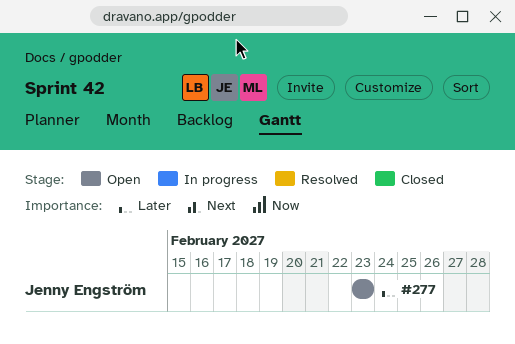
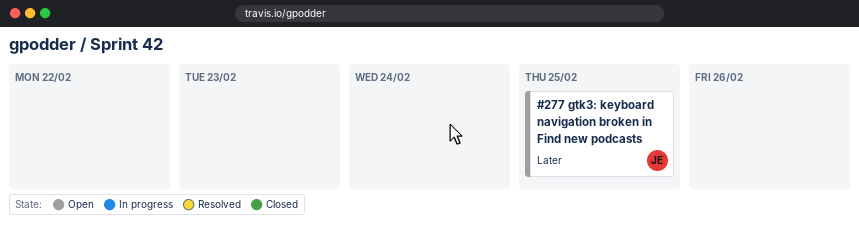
#277, due: Feb 23 -> Feb 25

